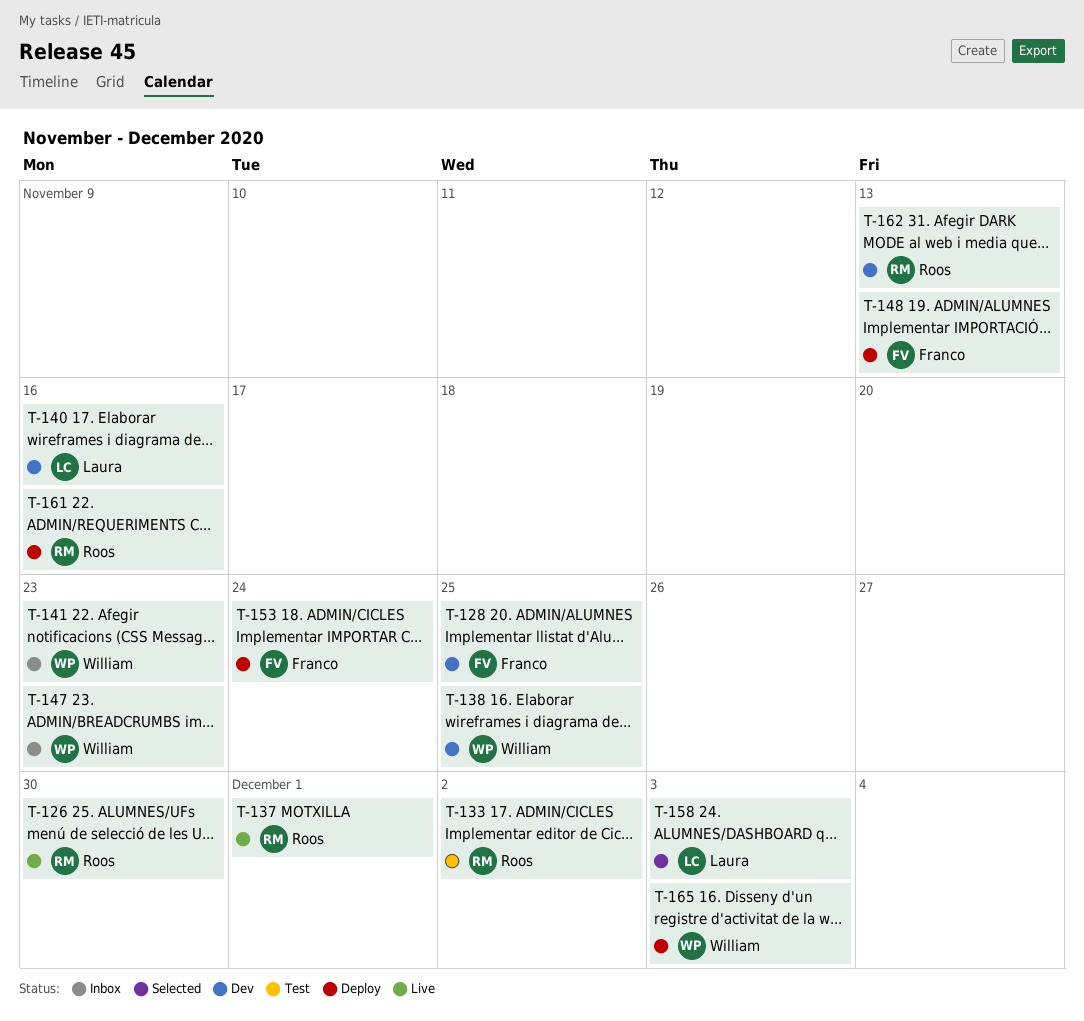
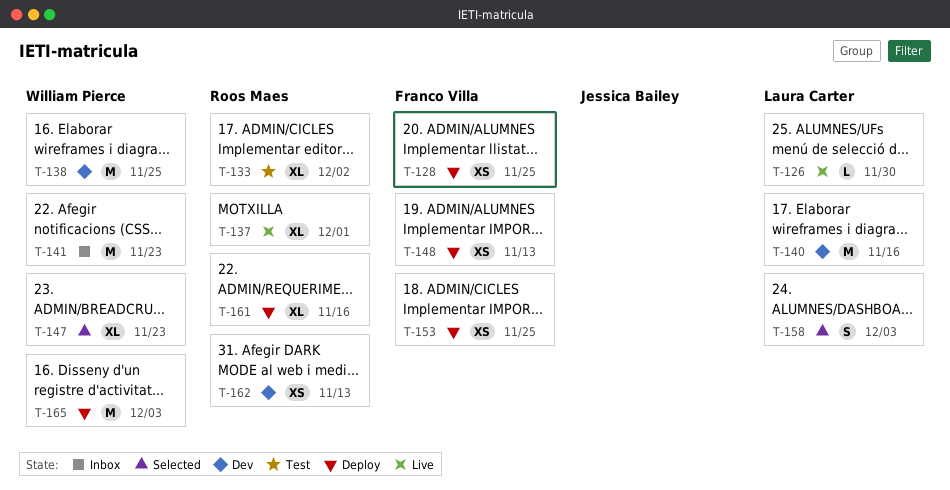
T-126, owner: Roos Maes -> Laura Carter
T-128, status: Dev -> Deploy
T-147, status: Inbox -> Selected
T-153, due: Nov 24 -> Nov 25

